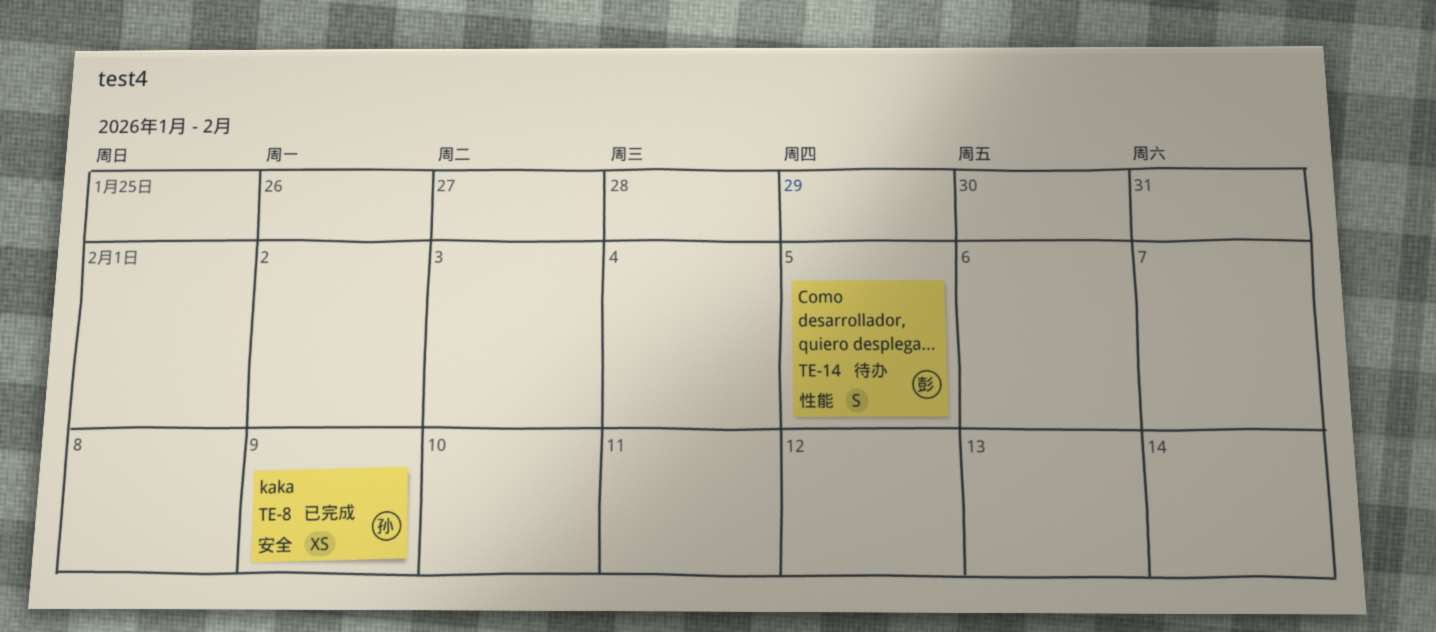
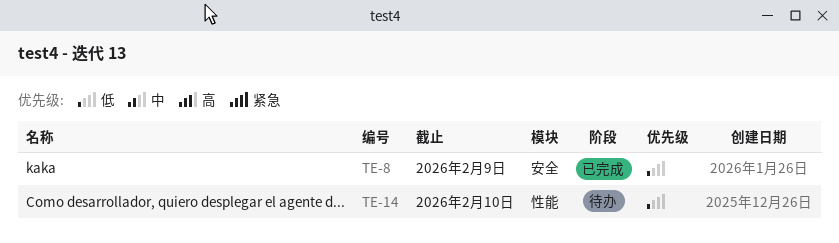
TE-14, due: Feb 5 -> Feb 10

